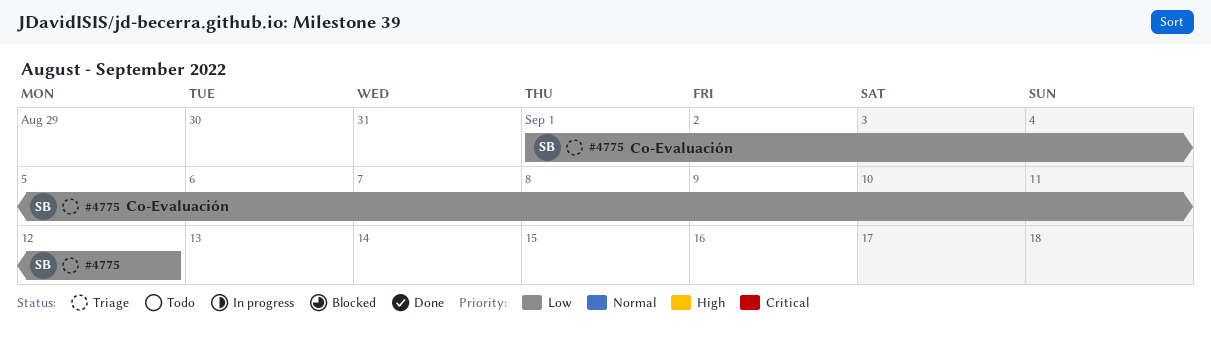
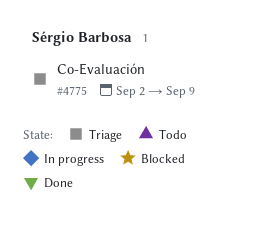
#4775, start: Sep 1 -> Sep 2
#4775, due: Sep 12 -> Sep 9

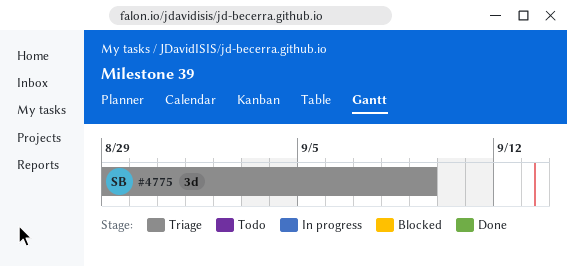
#4775, start: Sep 2 -> Aug 29

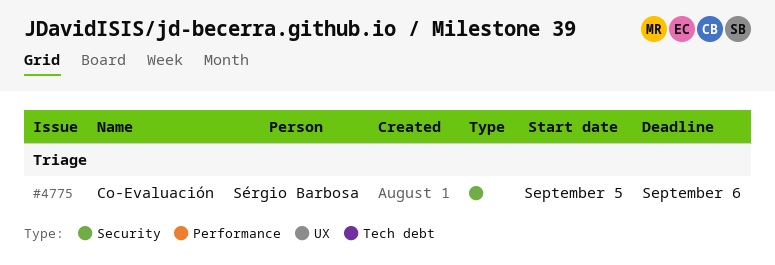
#4775, start: Aug 29 -> Sep 5
#4775, due: Sep 9 -> Sep 6

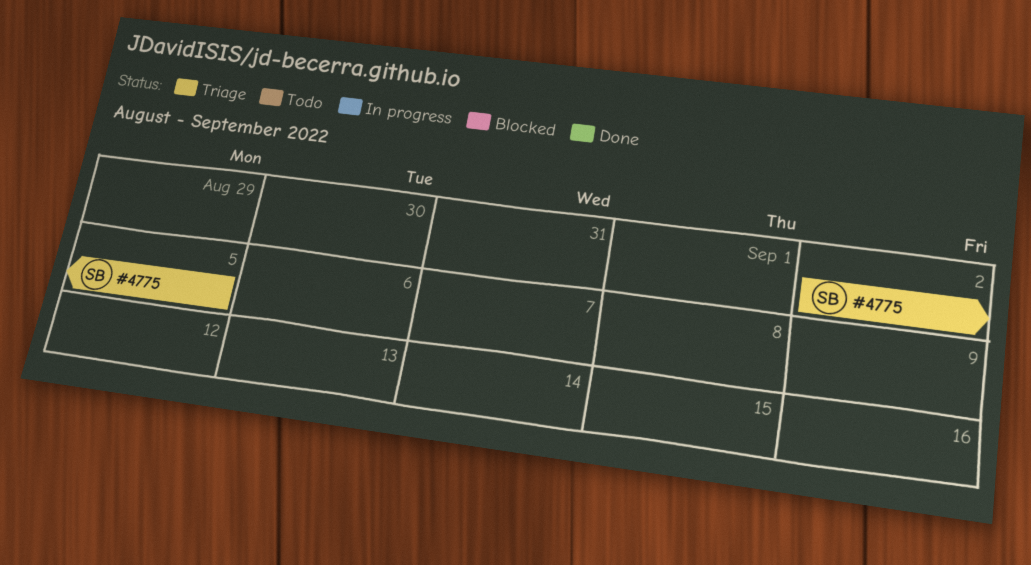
#4775, start: Sep 5 -> Sep 2
#4775, due: Sep 6 -> Sep 5

